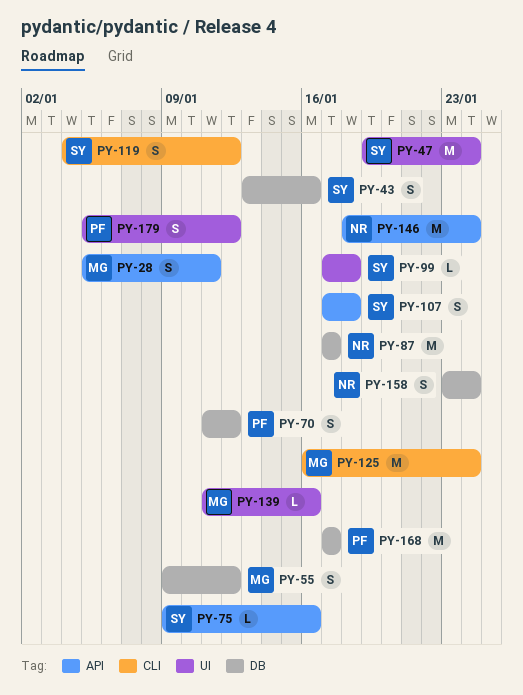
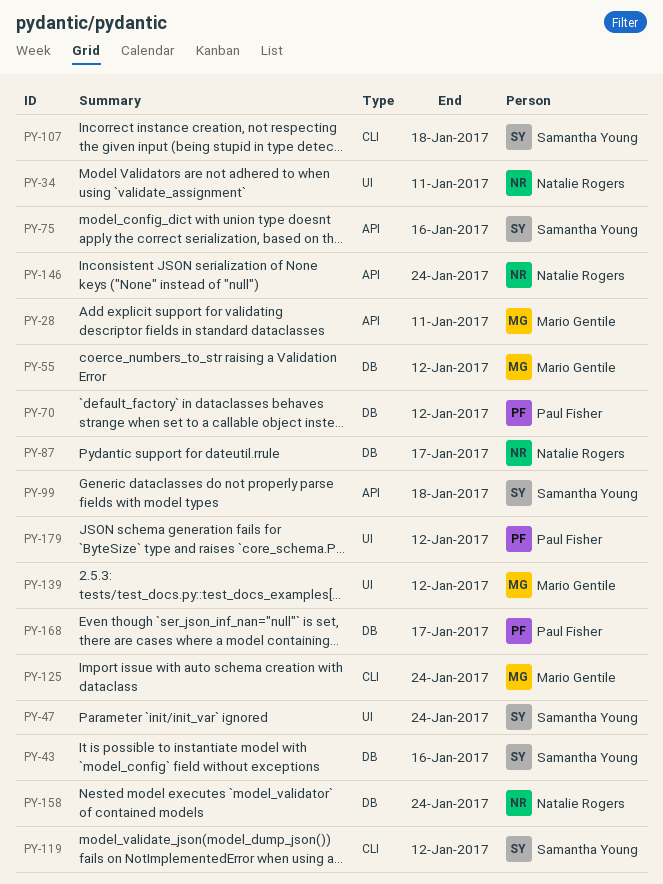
PY-34: none -> present
PY-99, label: UI -> API
PY-107, label: API -> CLI
PY-139, due: Jan 16 -> Jan 12

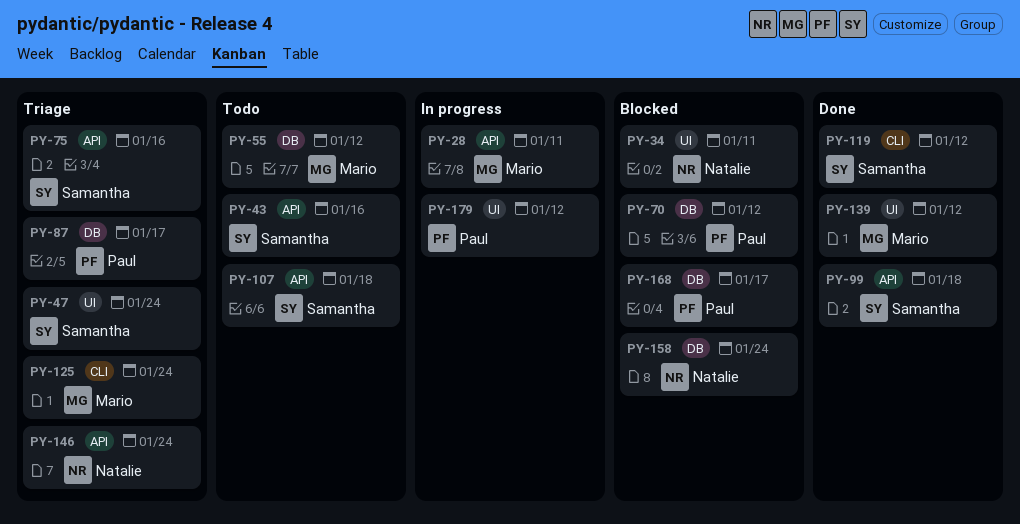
PY-43, label: DB -> API
PY-87, owner: Natalie Rogers -> Paul Fisher
PY-107, label: CLI -> API

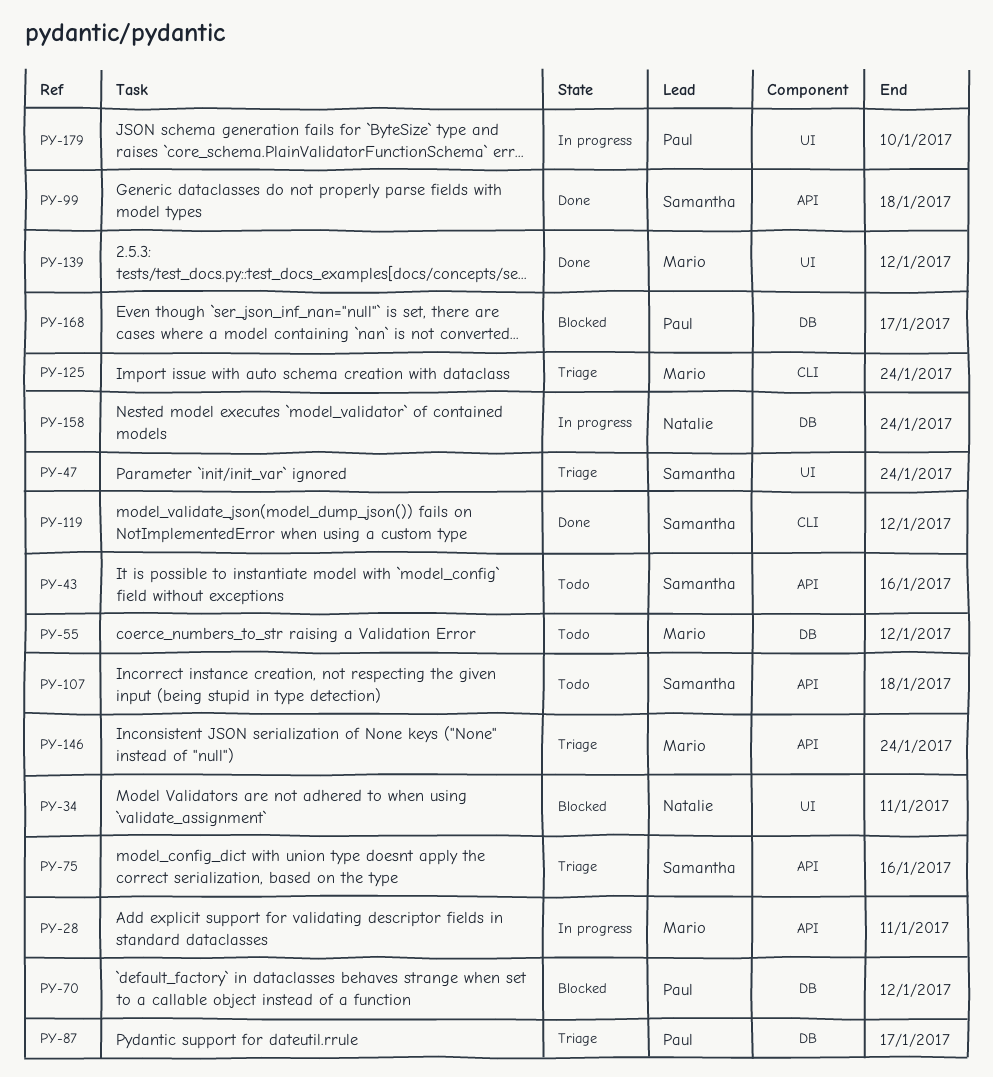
PY-146, owner: Natalie -> Mario
PY-158, status: Blocked -> In progress
PY-179, due: Jan 12 -> Jan 10

